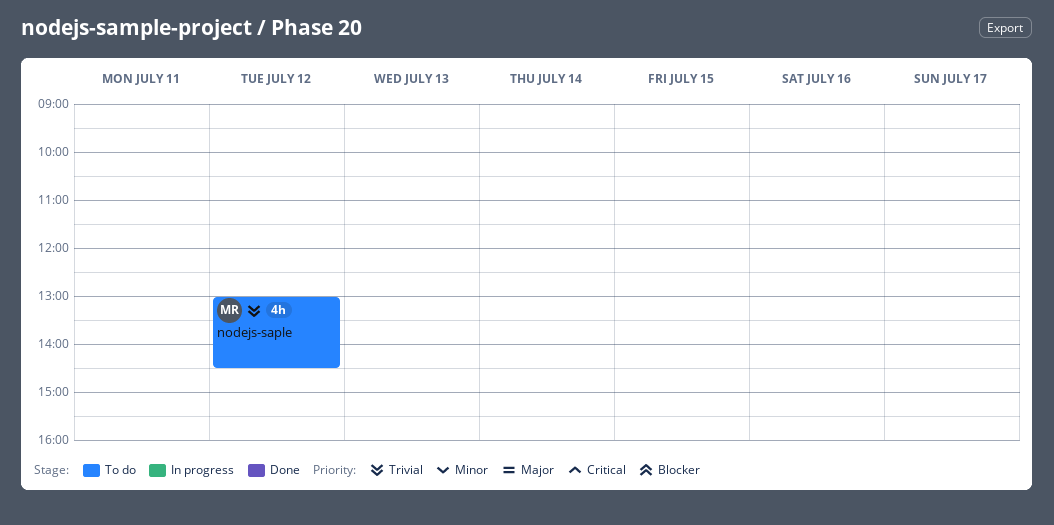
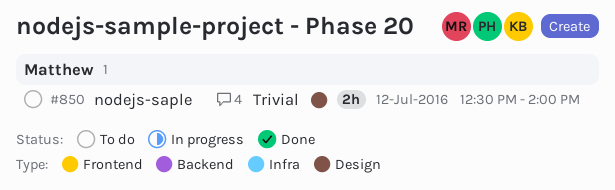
nodejs-saple, estimate: 4h -> 2h
nodejs-saple, begins: 13:00 -> 12:30
nodejs-saple, ends: 14:30 -> 14:00

